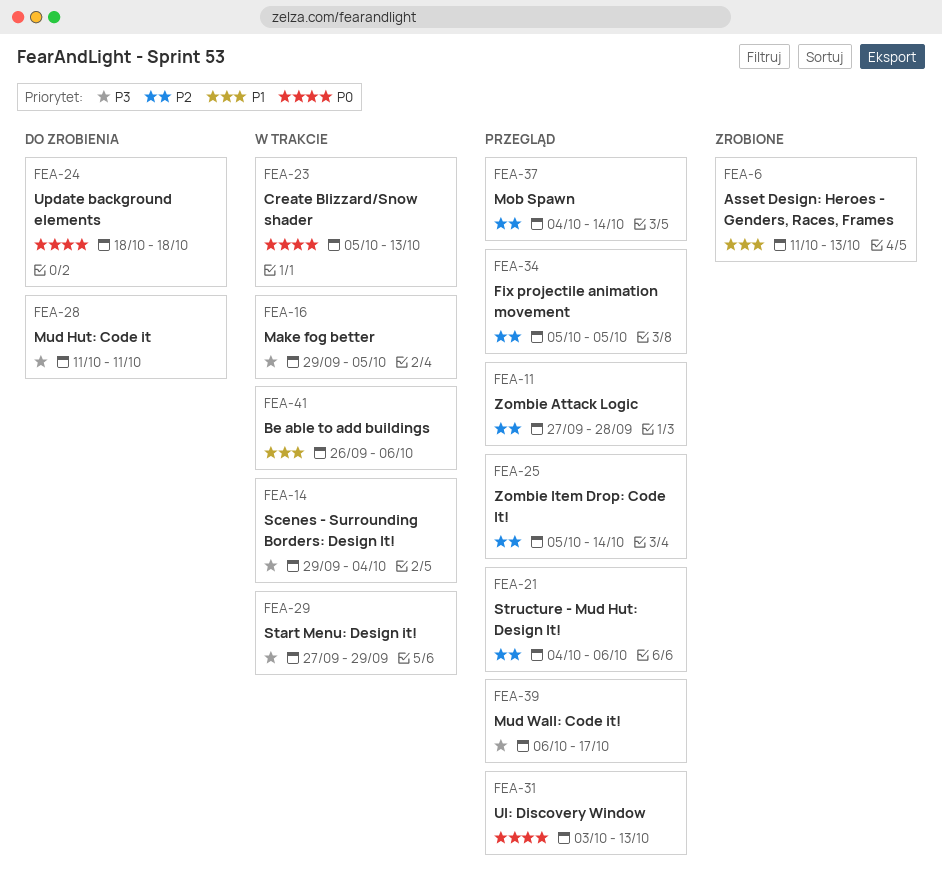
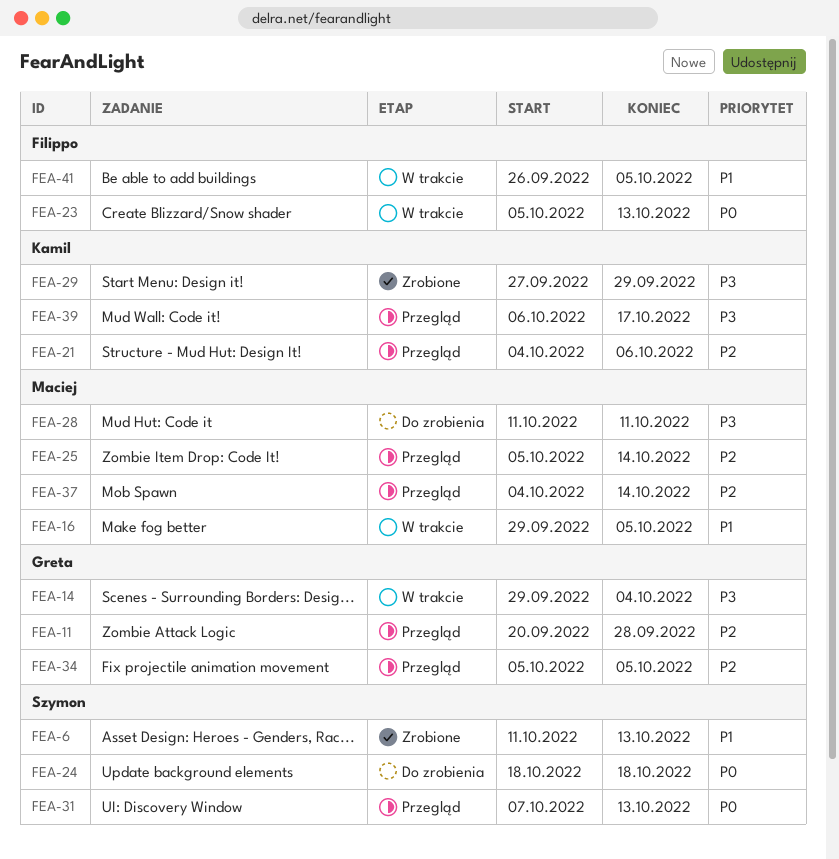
FEA-11, start: Sep 27 -> Sep 20
FEA-16, priority: P3 -> P1
FEA-29, status: W trakcie -> Zrobione
FEA-31, start: Oct 3 -> Oct 7
FEA-41, due: Oct 6 -> Oct 5

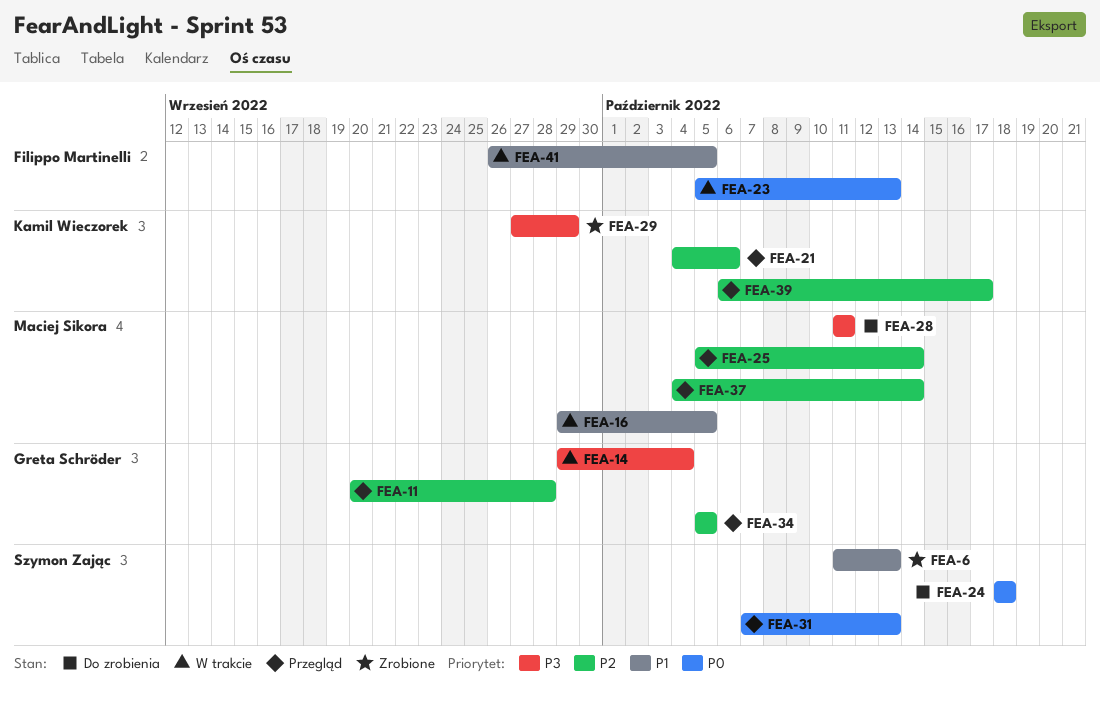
FEA-39, priority: P3 -> P2

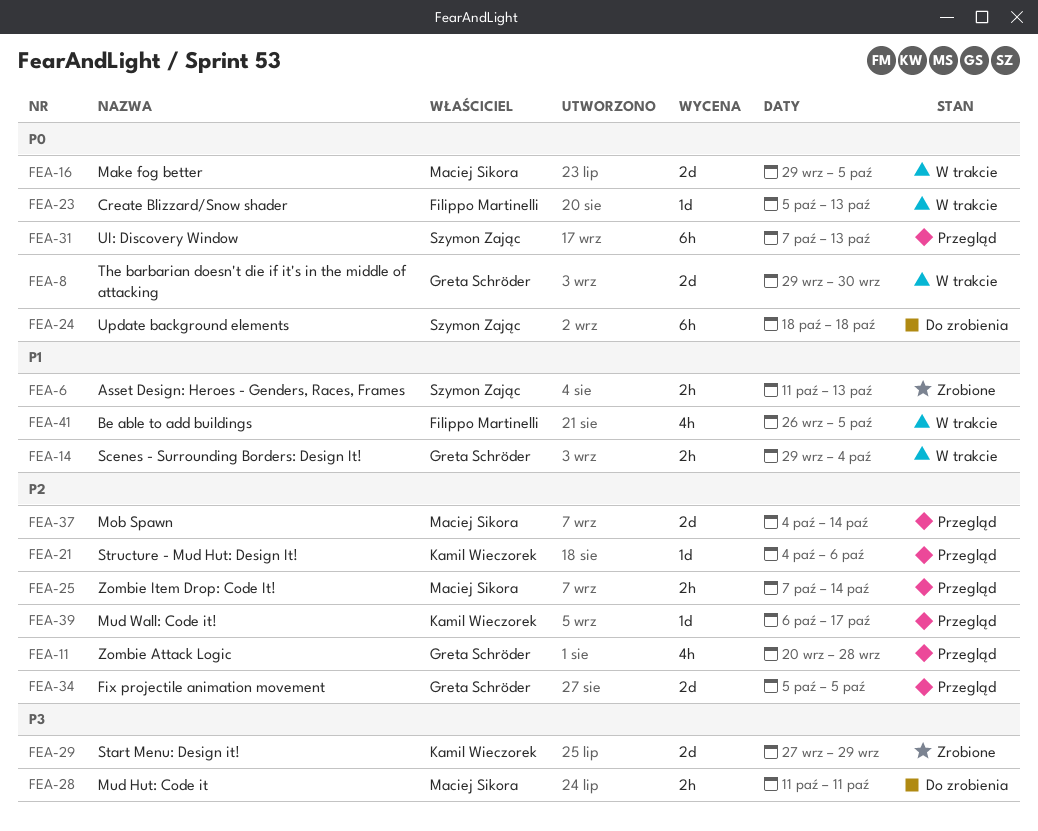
FEA-8: none -> present
FEA-14, priority: P3 -> P1
FEA-16, priority: P1 -> P0
FEA-25, start: Oct 5 -> Oct 7

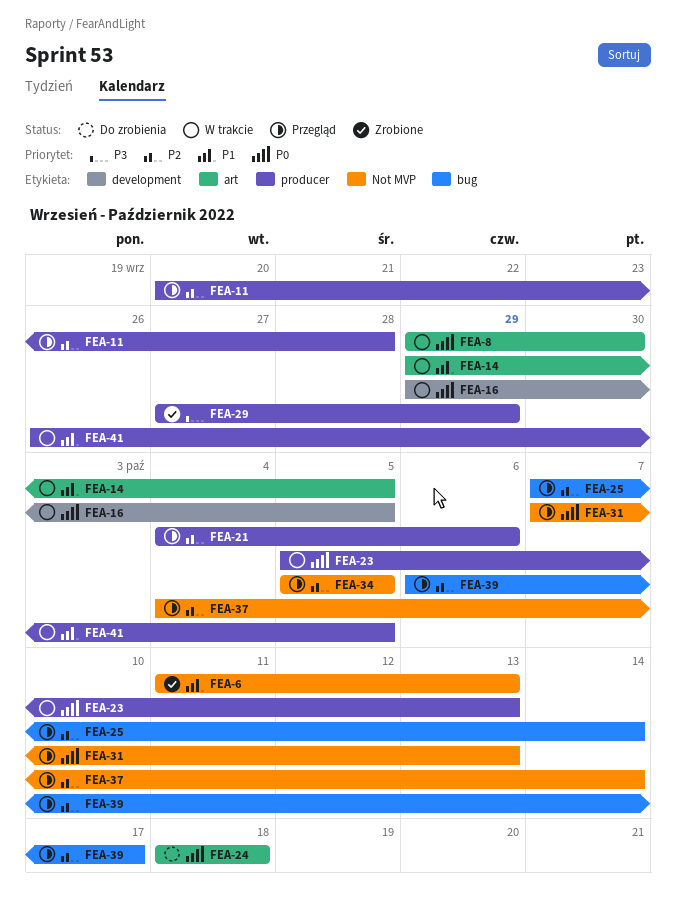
FEA-14, due: Oct 4 -> Oct 5
FEA-28: present -> none

